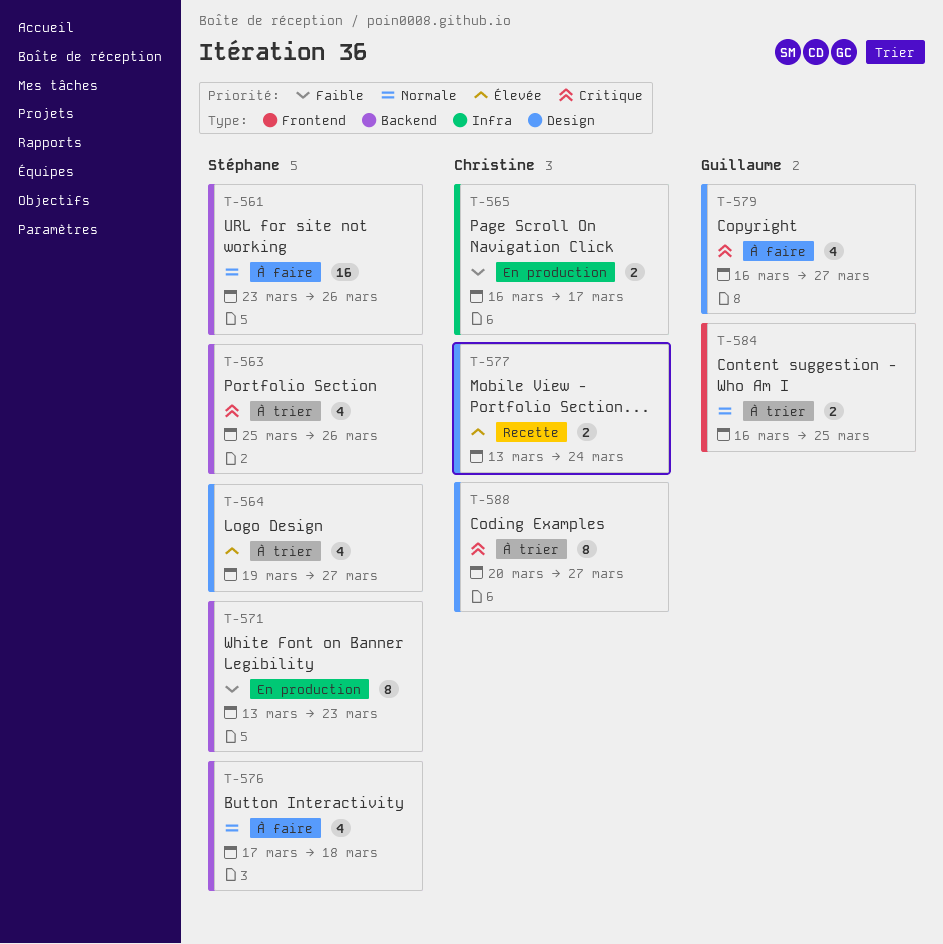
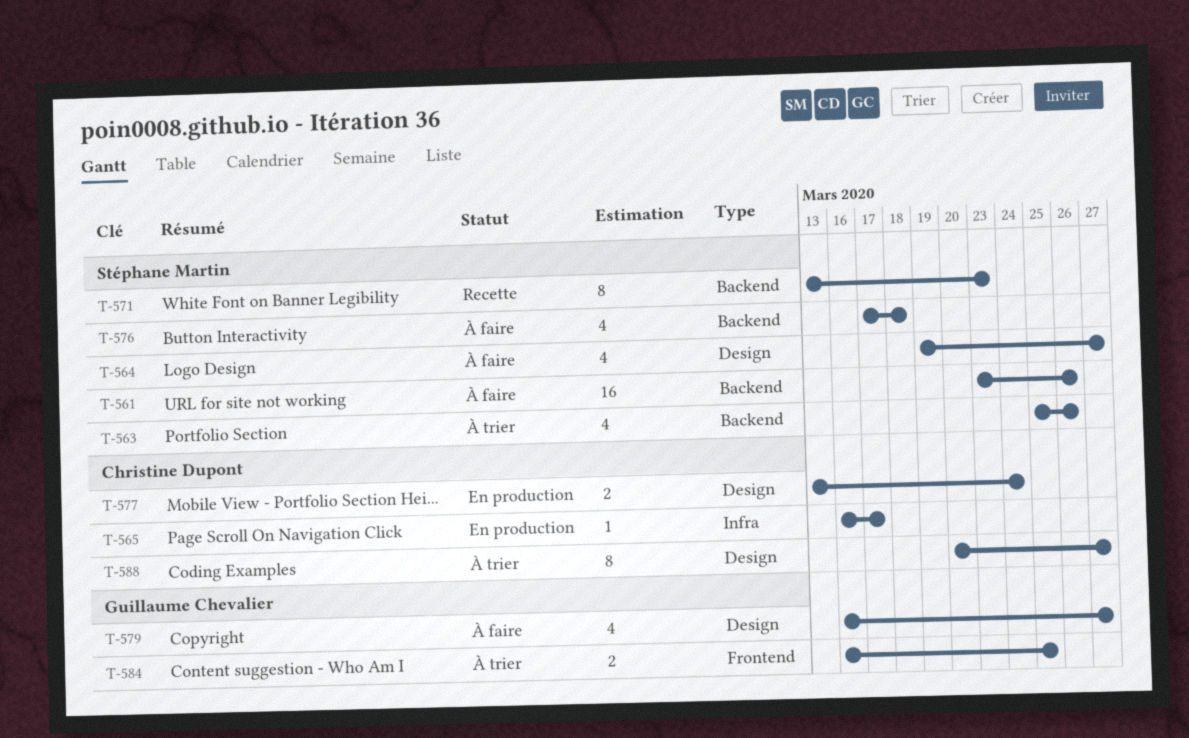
T-564, status: À trier -> À faire
T-565, estimate: 2 -> 1
T-571, status: En production -> Recette
T-577, status: Recette -> En production

